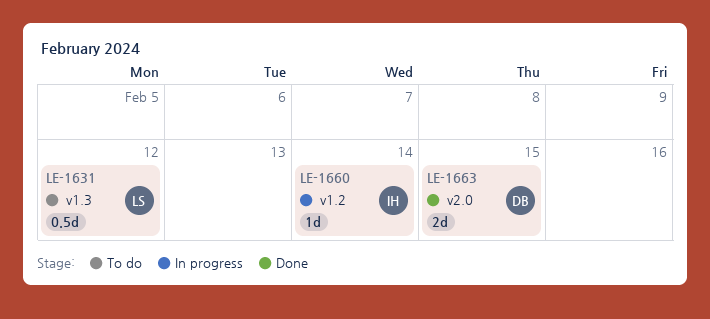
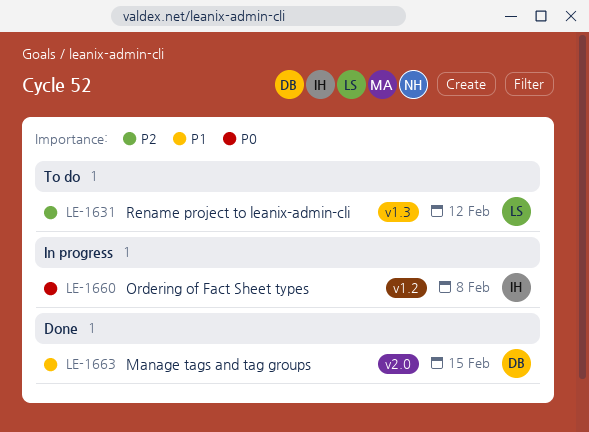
LE-1660, due: Feb 14 -> Feb 8

